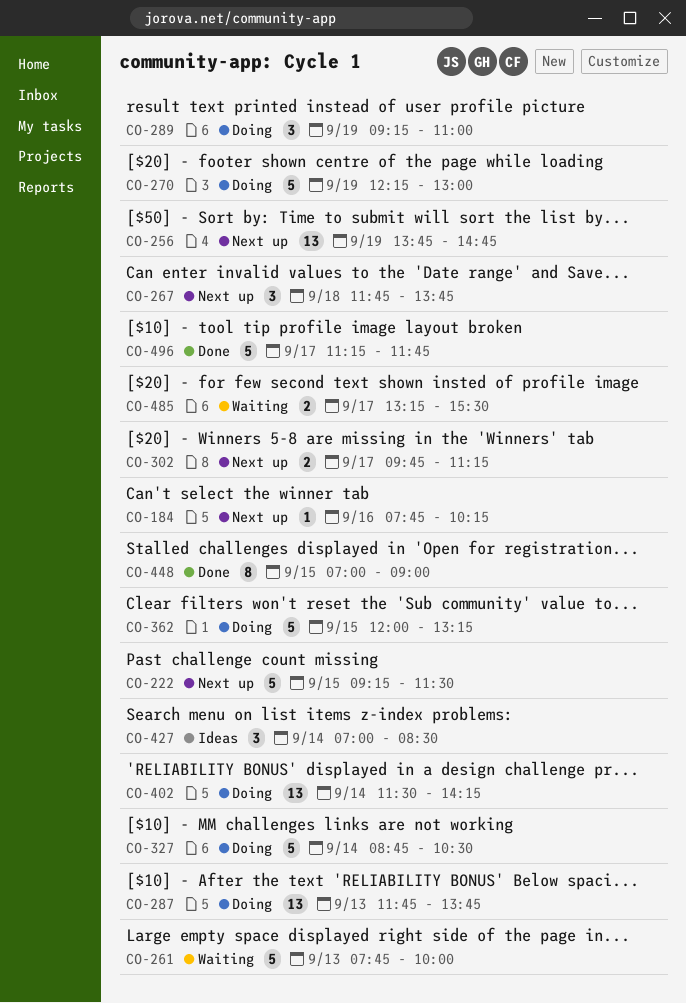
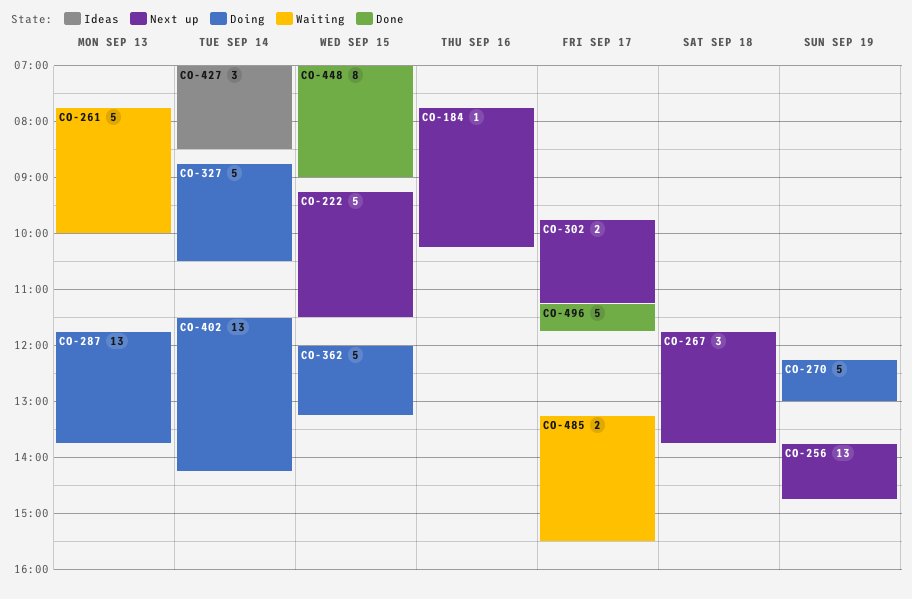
CO-289: present -> none

